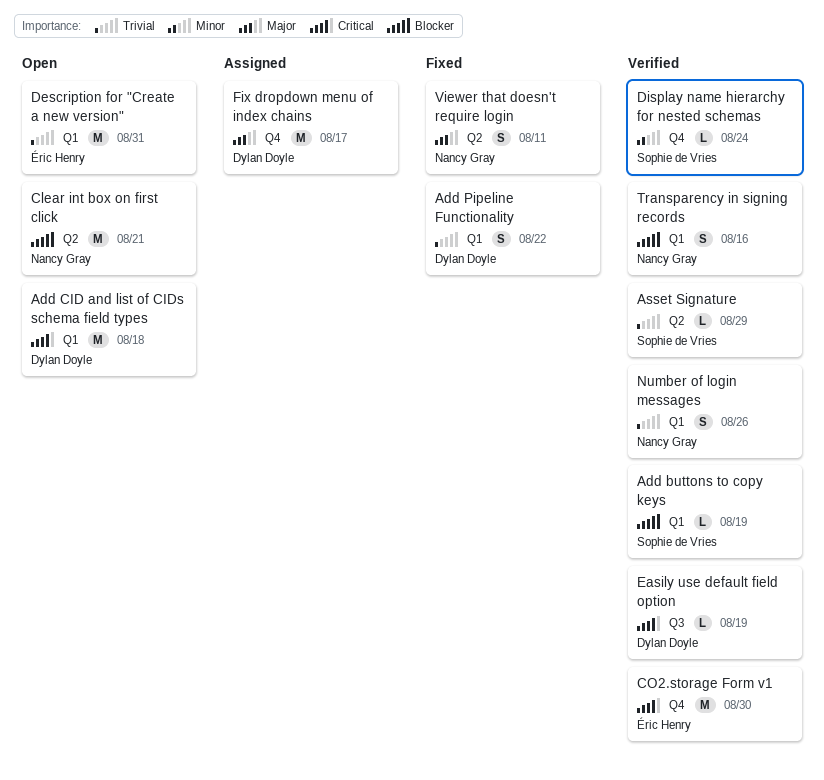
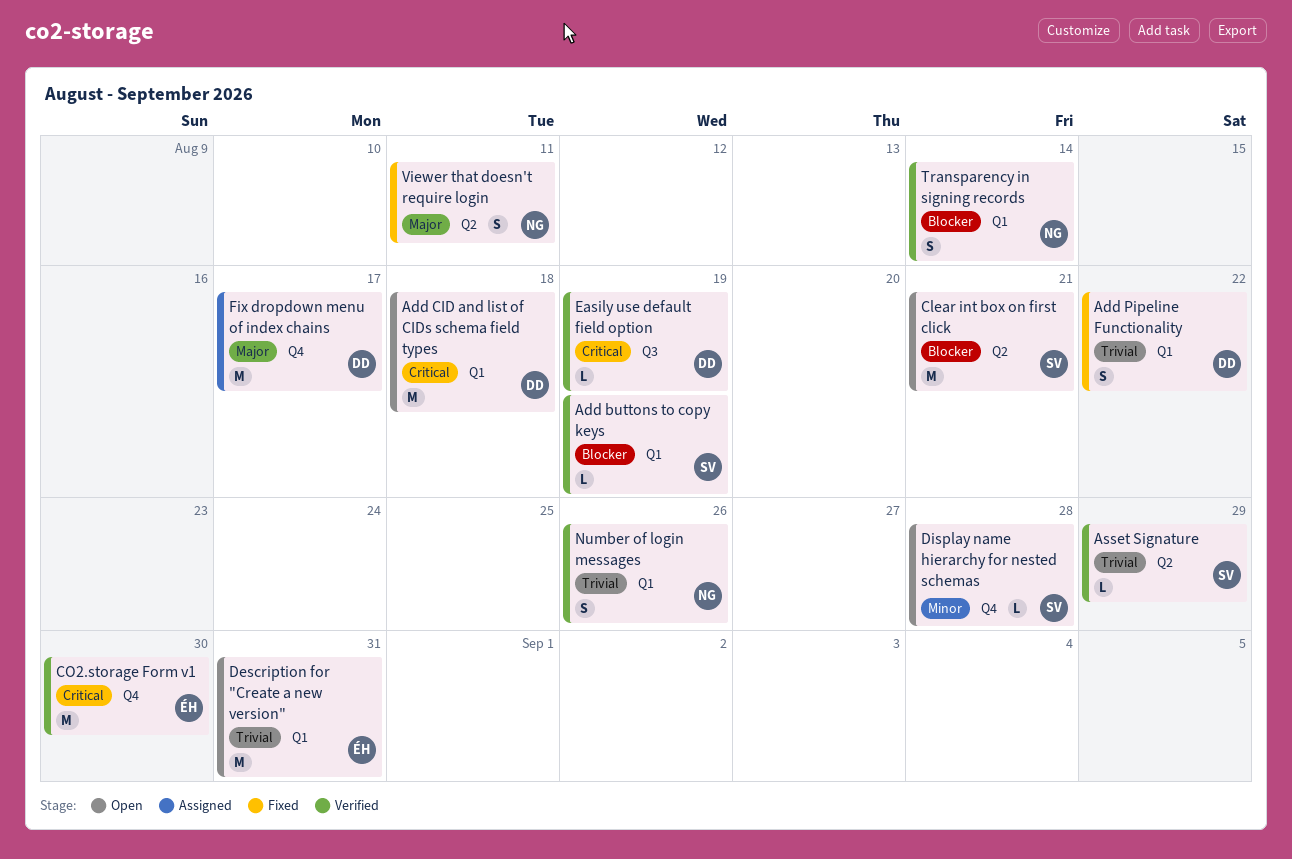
Clear int box on first click, owner: Nancy Gray -> Sophie de Vries
Display name hierarchy for nested schemas, status: Verified -> Open
Display name hierarchy for nested schemas, due: Aug 24 -> Aug 28
Transparency in signing records, due: Aug 16 -> Aug 14

